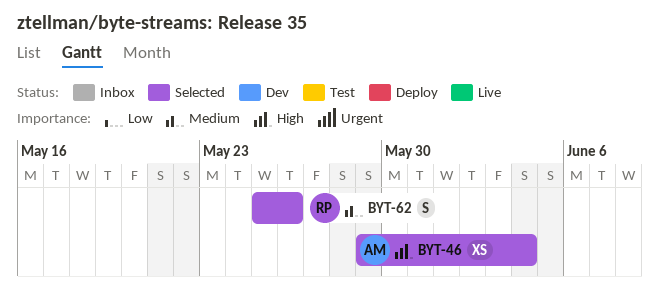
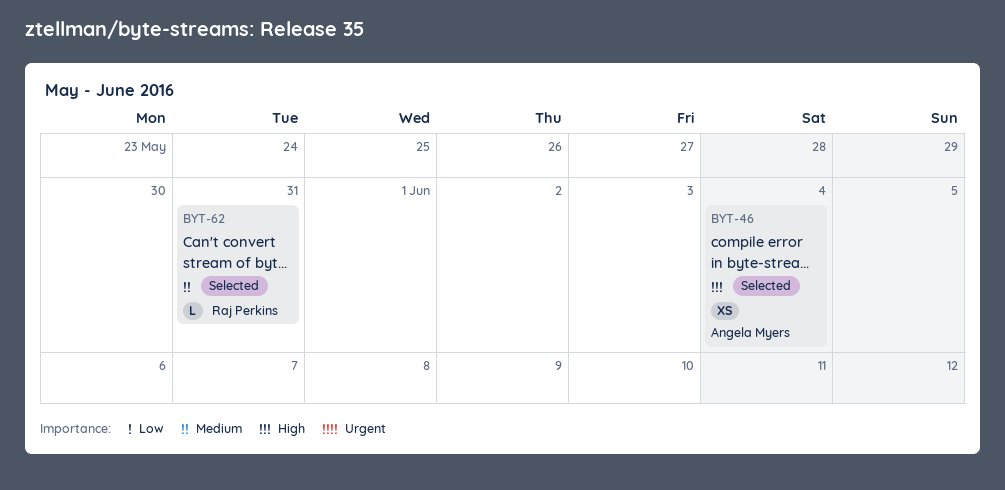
BYT-62, estimate: S -> L
BYT-62, due: May 26 -> May 31

